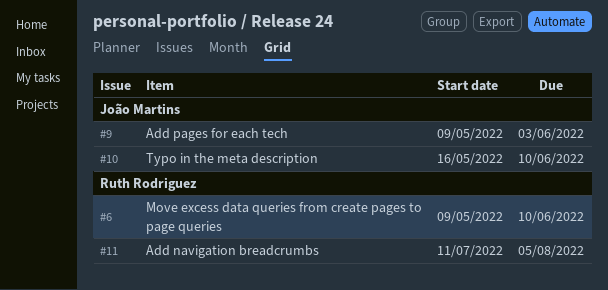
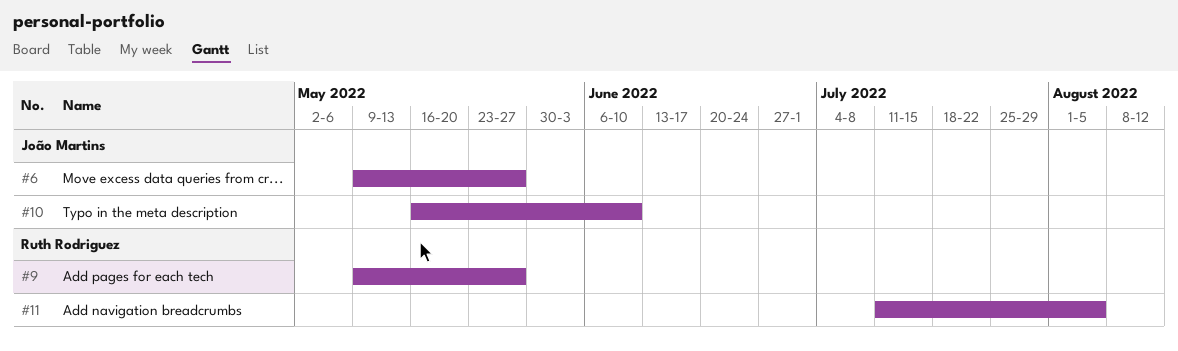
#6, owner: Ruth Rodriguez -> João Martins
#6, due: Jun 10 -> May 27
#9, owner: João Martins -> Ruth Rodriguez
#9, due: Jun 3 -> May 27

